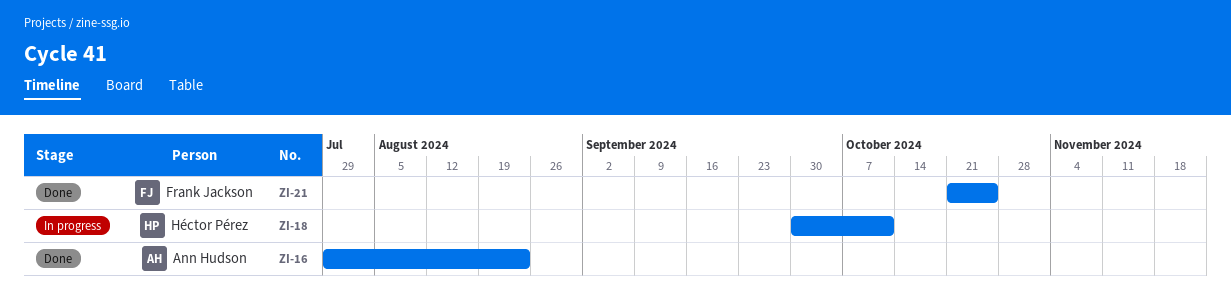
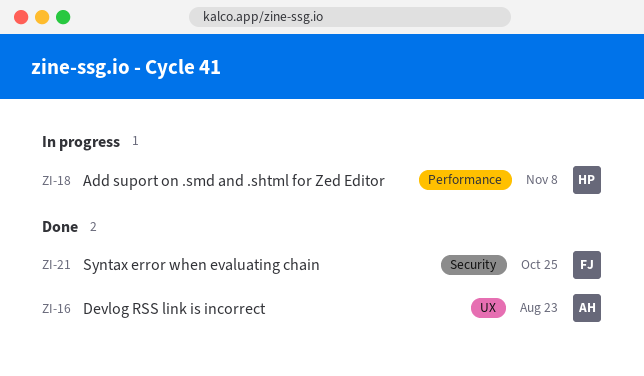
ZI-18, due: Oct 11 -> Nov 8

